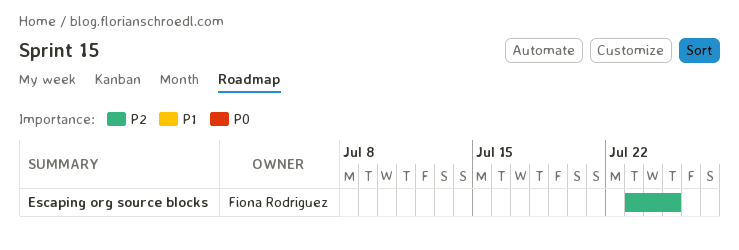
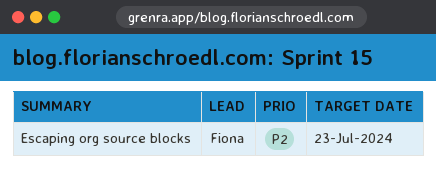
Escaping org source blocks, due: Jul 25 -> Jul 23

